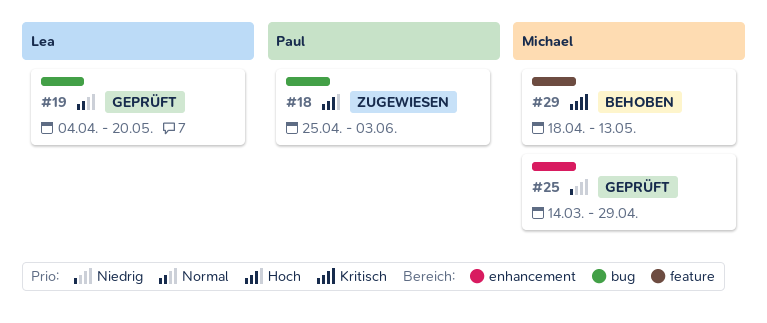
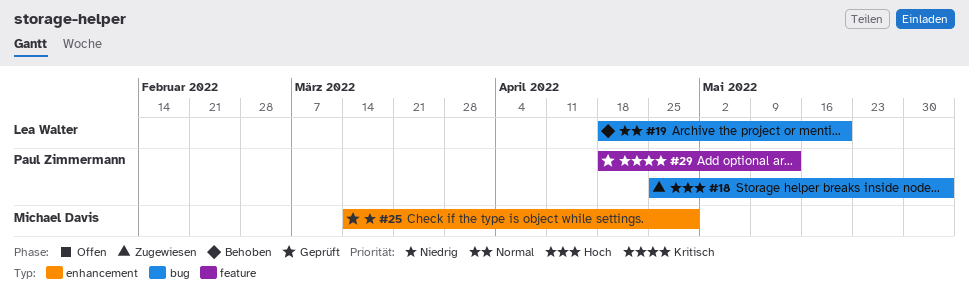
#19, status: Geprüft -> Behoben
#19, start: Apr 4 -> Apr 18
#29, status: Behoben -> Geprüft
#29, owner: Michael Davis -> Paul Zimmermann

